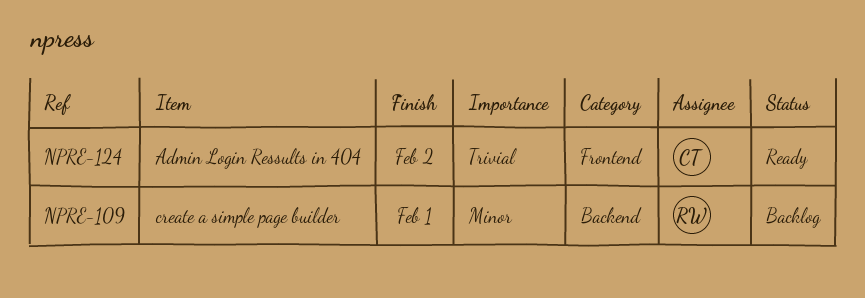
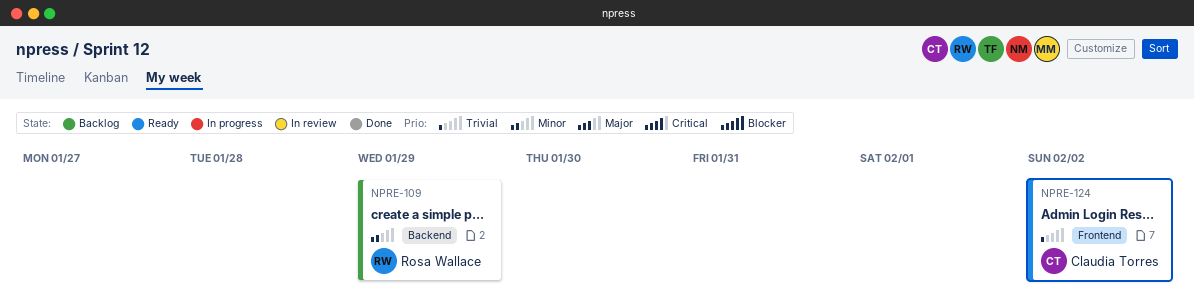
NPRE-109, due: Feb 1 -> Jan 29

